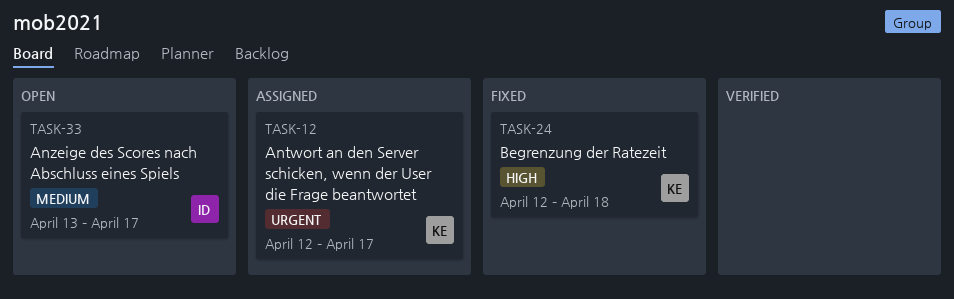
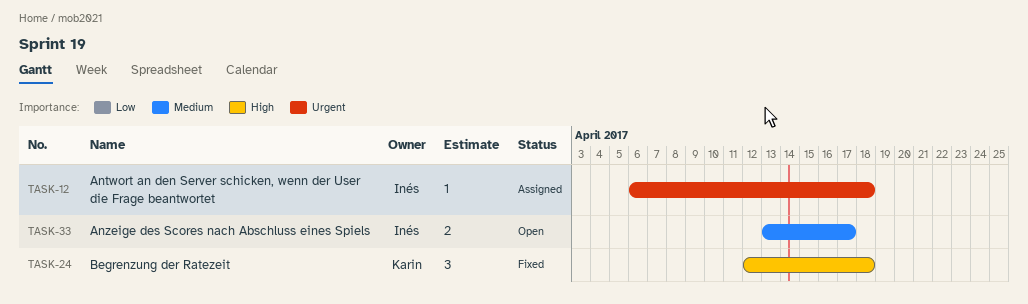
TASK-12, owner: Karin -> Inés
TASK-12, start: Apr 12 -> Apr 6
TASK-12, due: Apr 17 -> Apr 18

